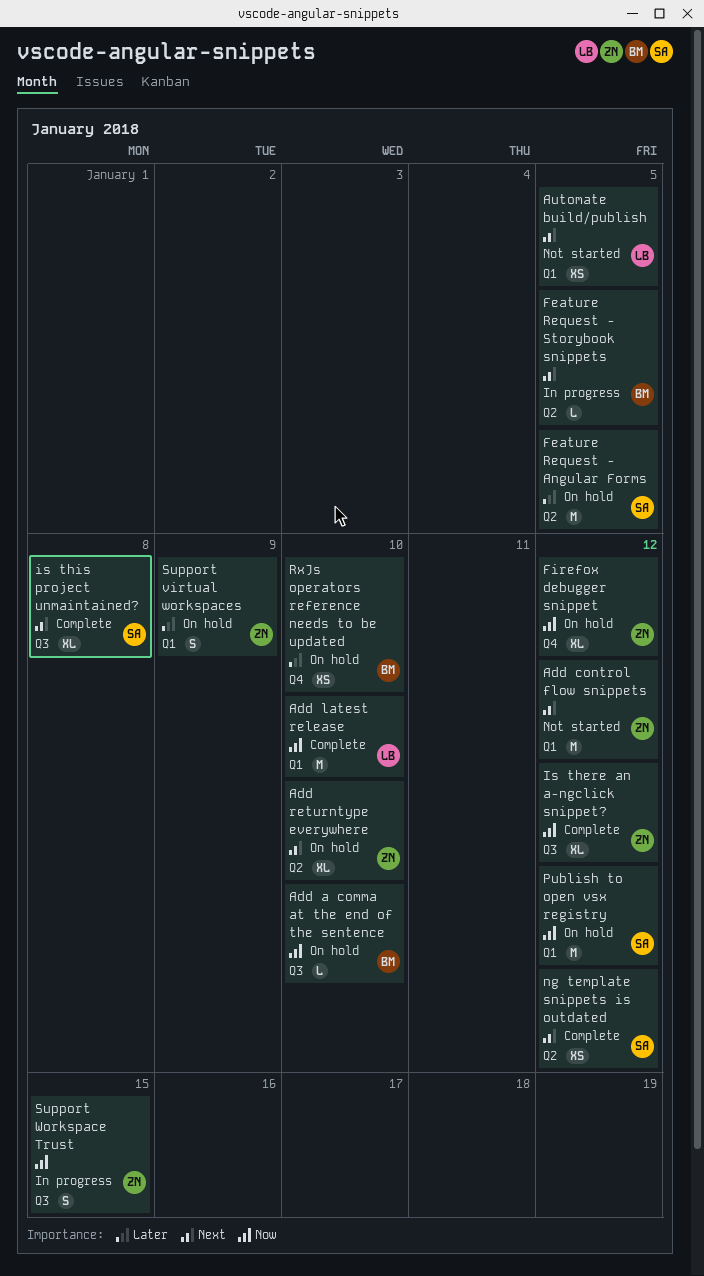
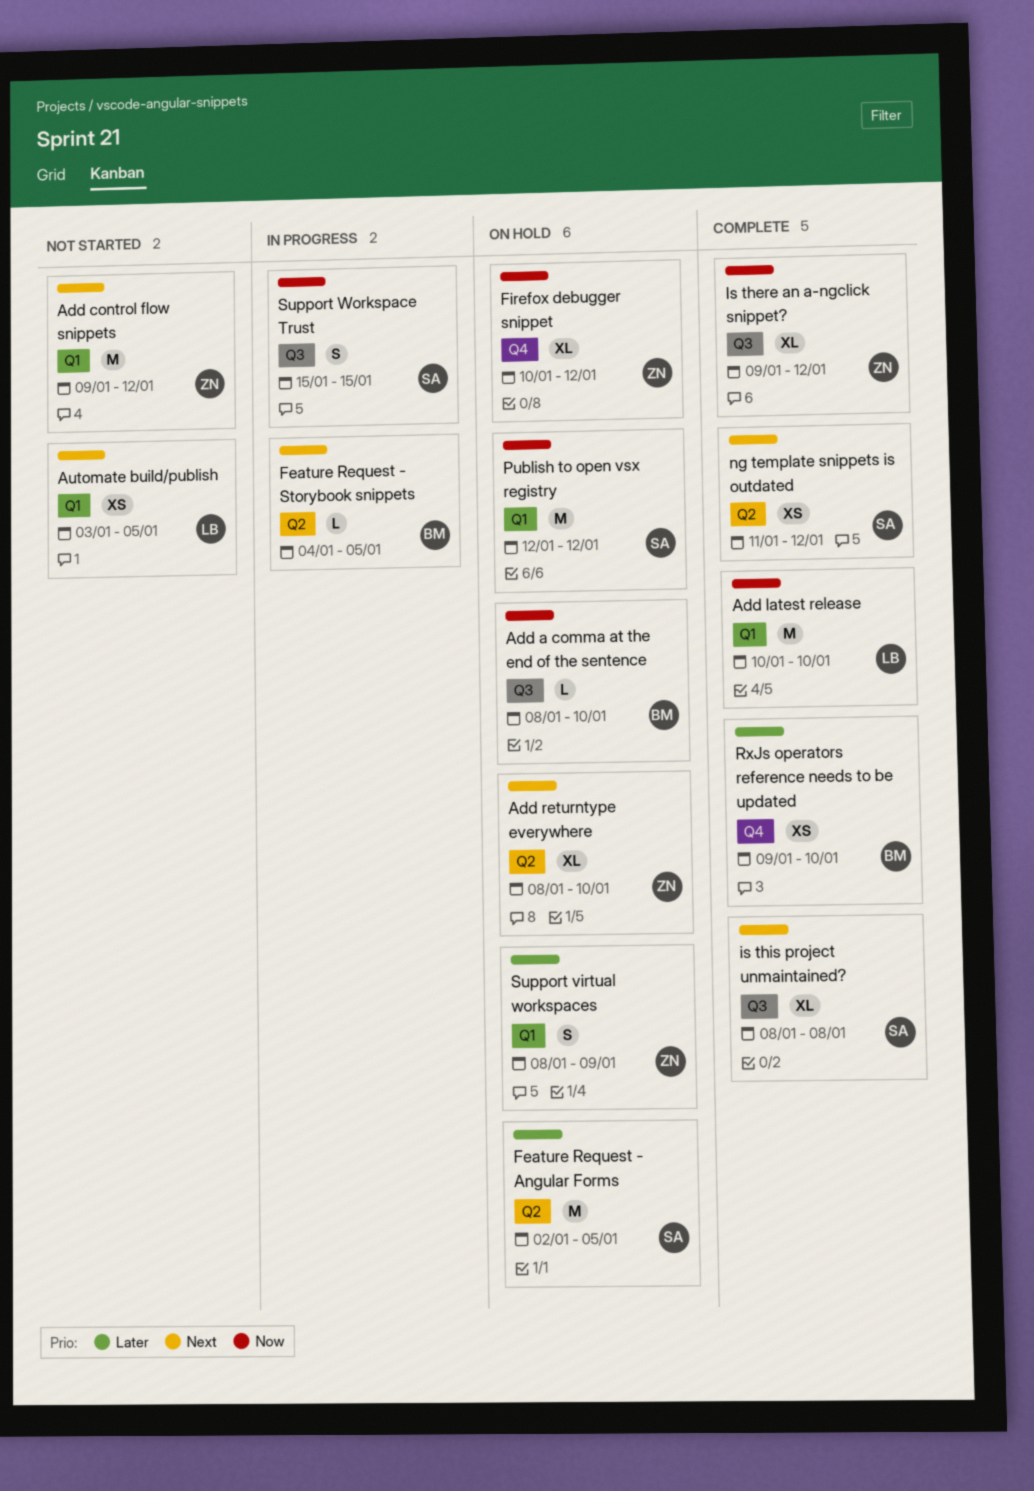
RxJs operators reference needs to be updated, status: On hold -> Complete
Support Workspace Trust, owner: ZN -> SA

